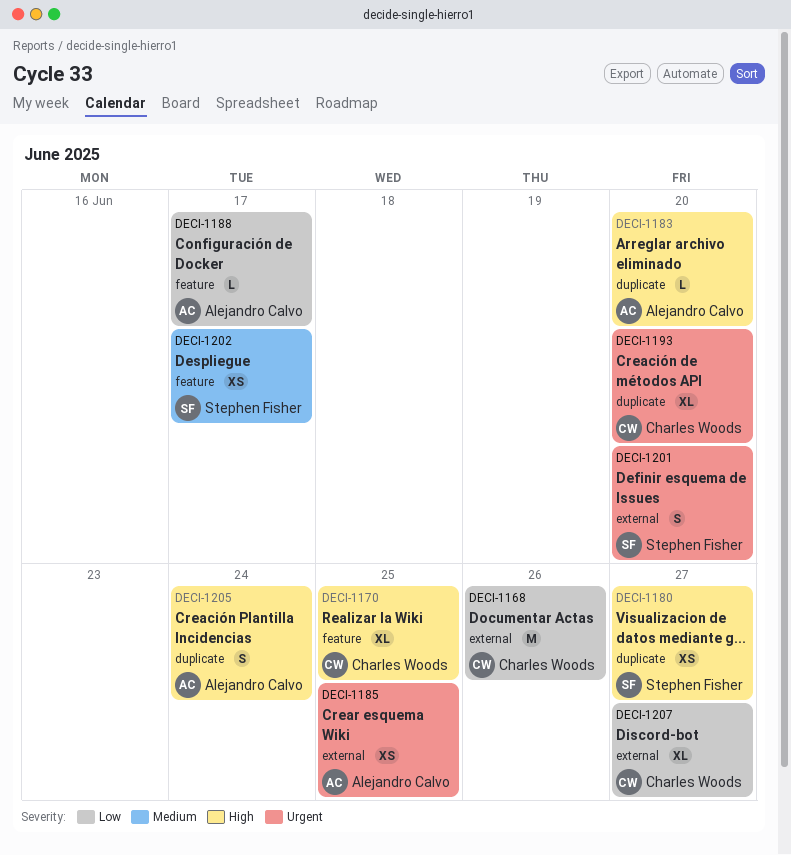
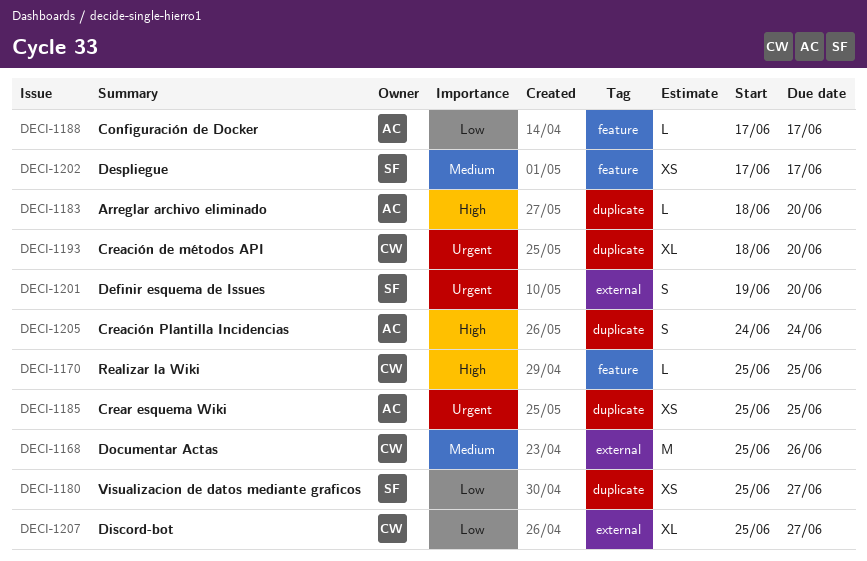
DECI-1168, priority: Low -> Medium
DECI-1170, estimate: XL -> L
DECI-1180, priority: High -> Low
DECI-1185, label: external -> duplicate

